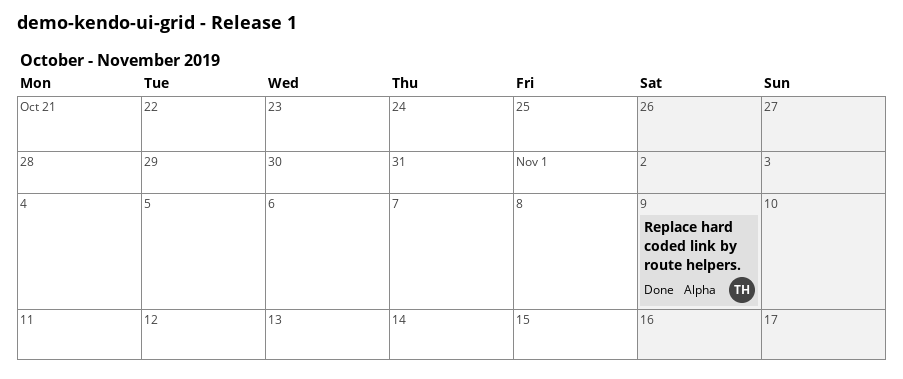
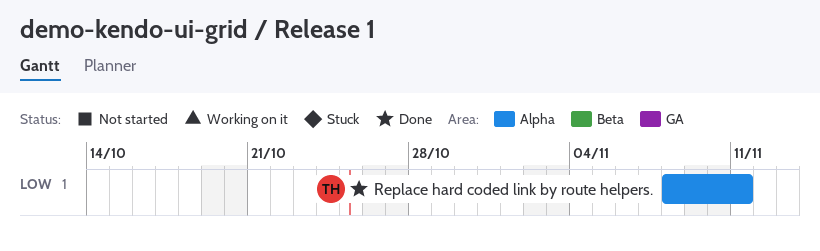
Replace hard coded link by route helpers., due: Nov 9 -> Nov 11

